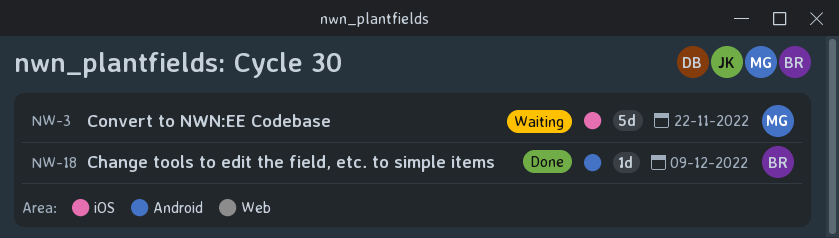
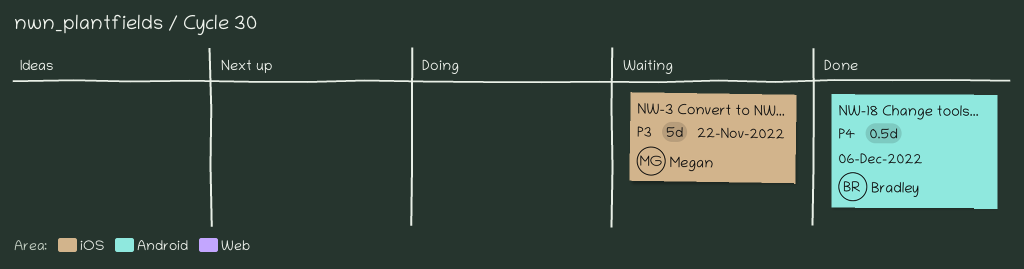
NW-18, estimate: 1d -> 0.5d
NW-18, due: Dec 9 -> Dec 6

